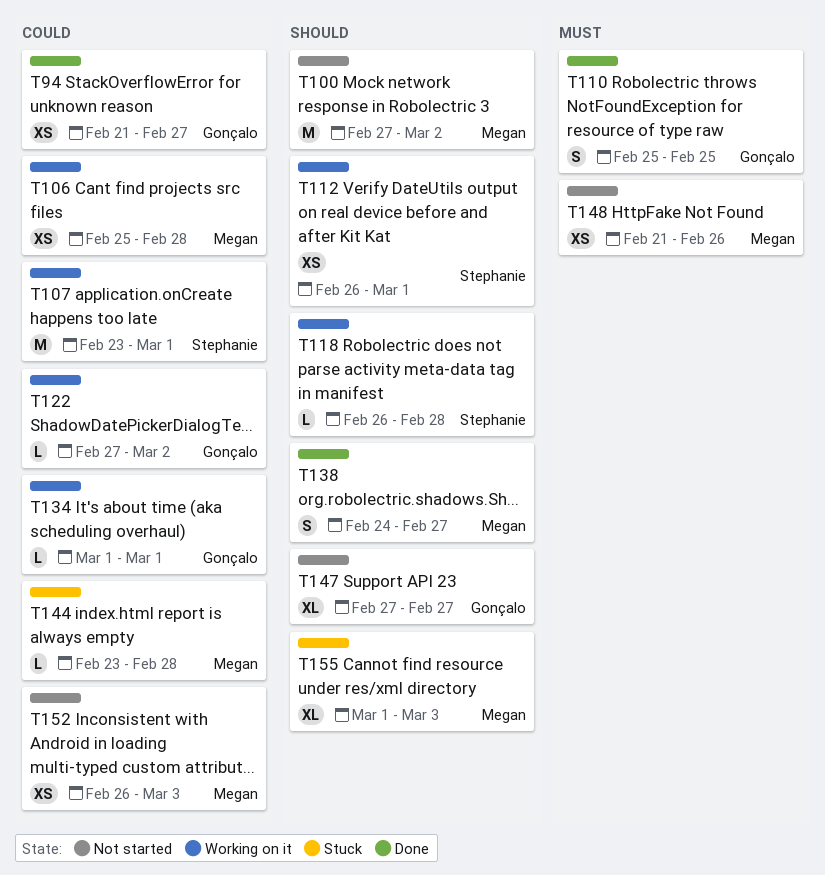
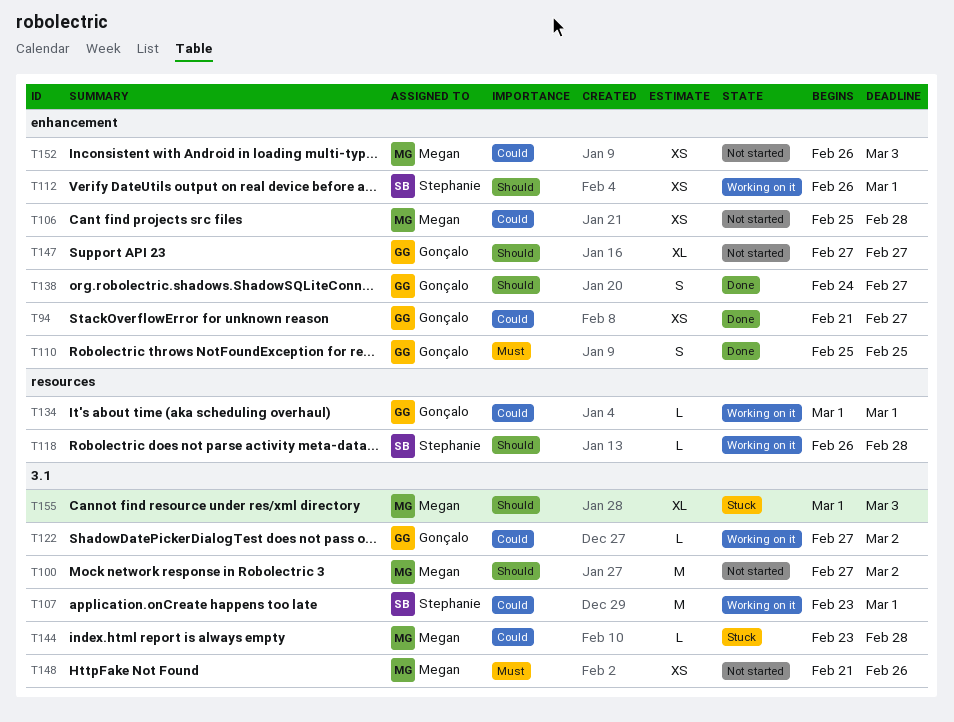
T106, status: Working on it -> Not started
T138, owner: Megan -> Gonçalo

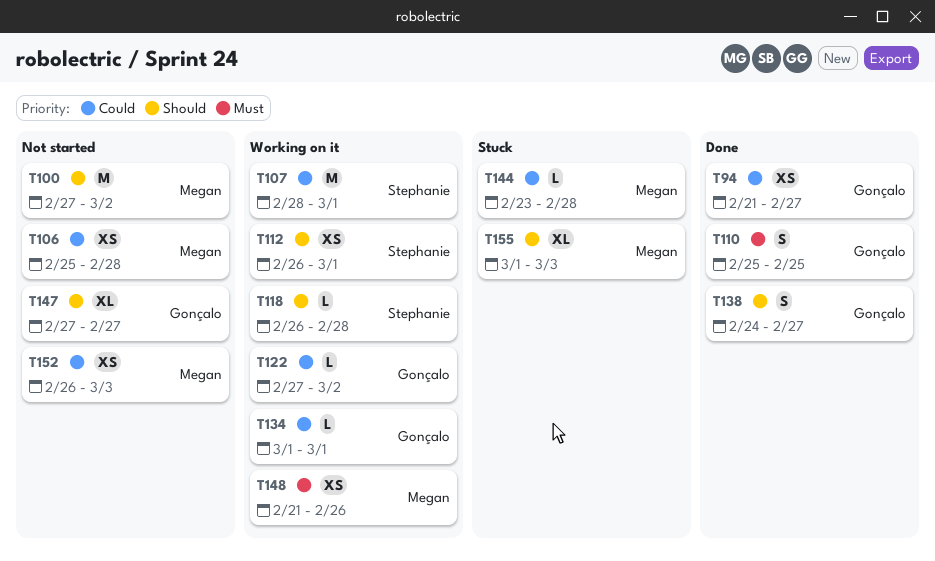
T107, start: Feb 23 -> Feb 28
T148, status: Not started -> Working on it

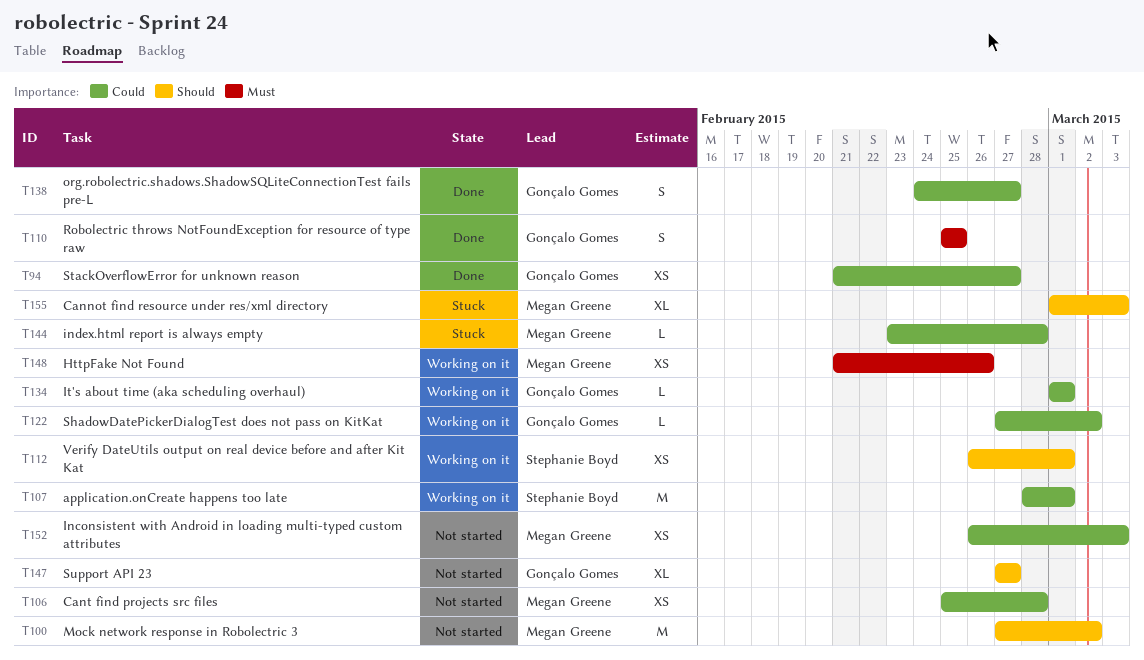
T118: present -> none
T138, priority: Should -> Could

